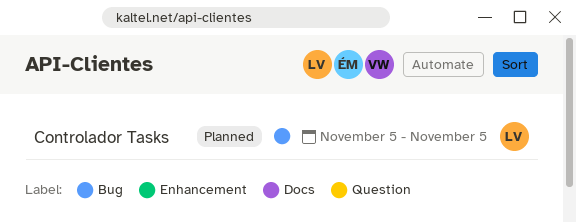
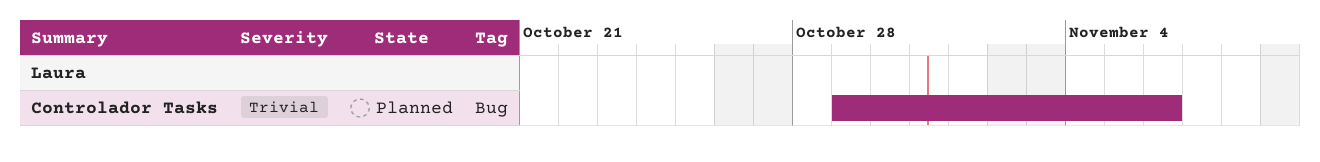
Controlador Tasks, start: Nov 5 -> Oct 29
Controlador Tasks, due: Nov 5 -> Nov 6

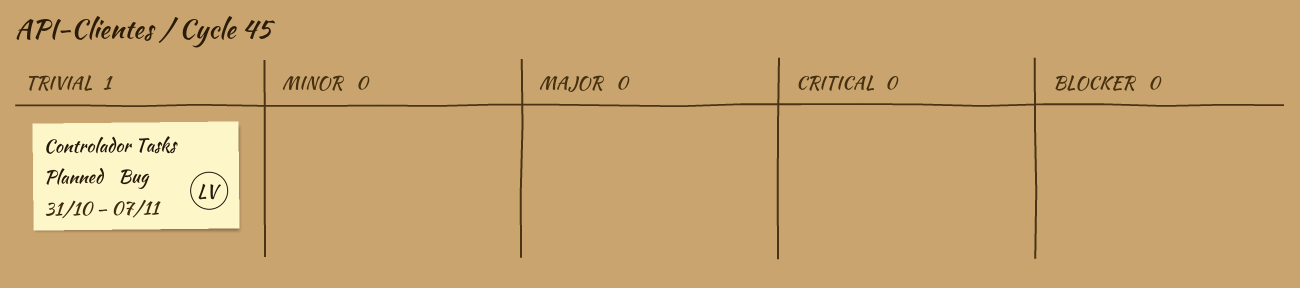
Controlador Tasks, start: Oct 29 -> Oct 31
Controlador Tasks, due: Nov 6 -> Nov 7

